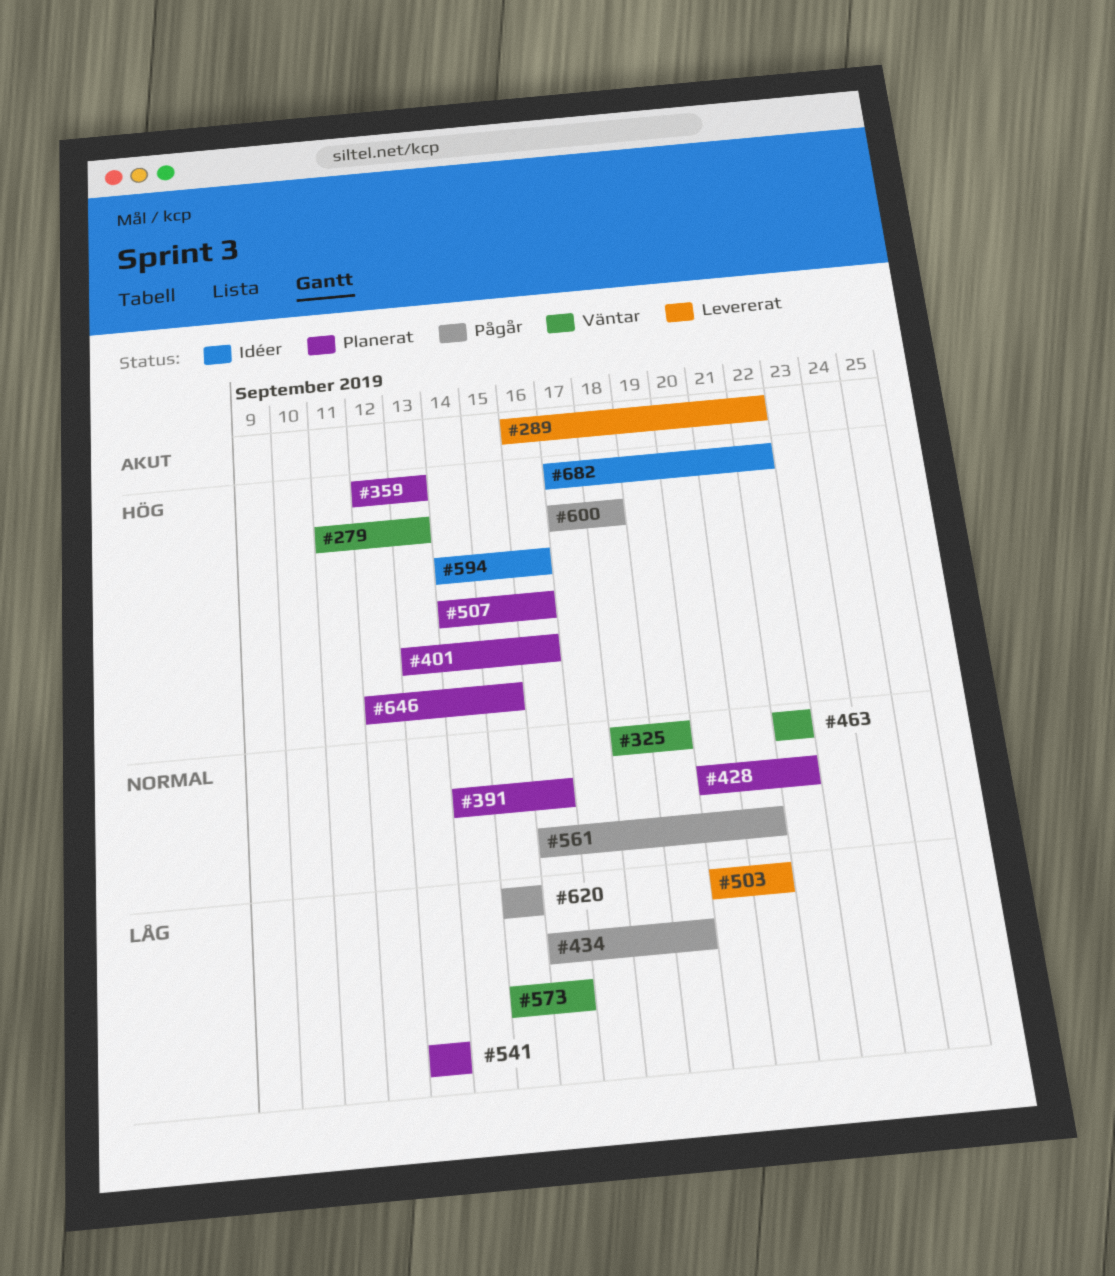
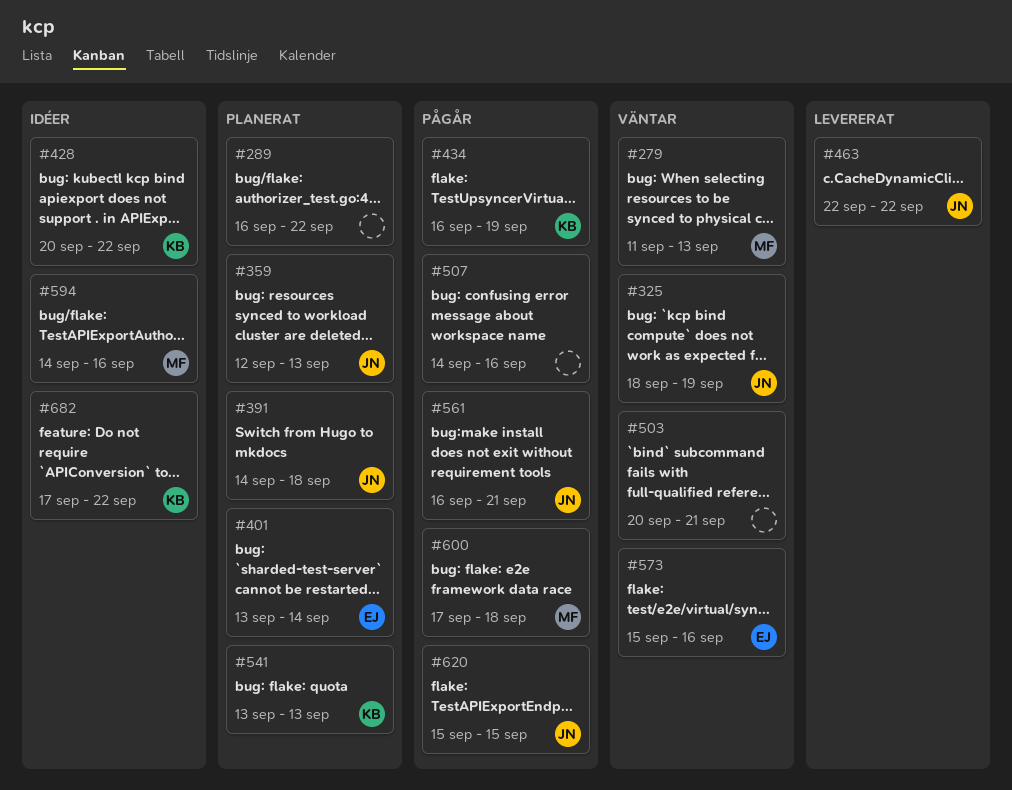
#289, status: Levererat -> Planerat
#391, due: Sep 16 -> Sep 18
#401, due: Sep 16 -> Sep 14
#428, status: Planerat -> Idéer
#463, status: Väntar -> Levererat
#503, status: Levererat -> Väntar
#507, status: Planerat -> Pågår
#646: present -> none

